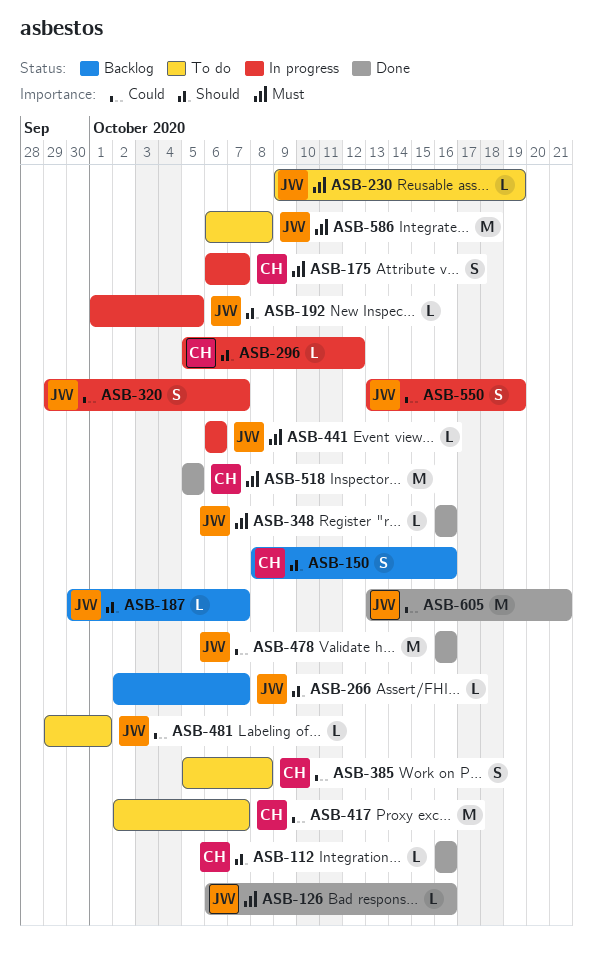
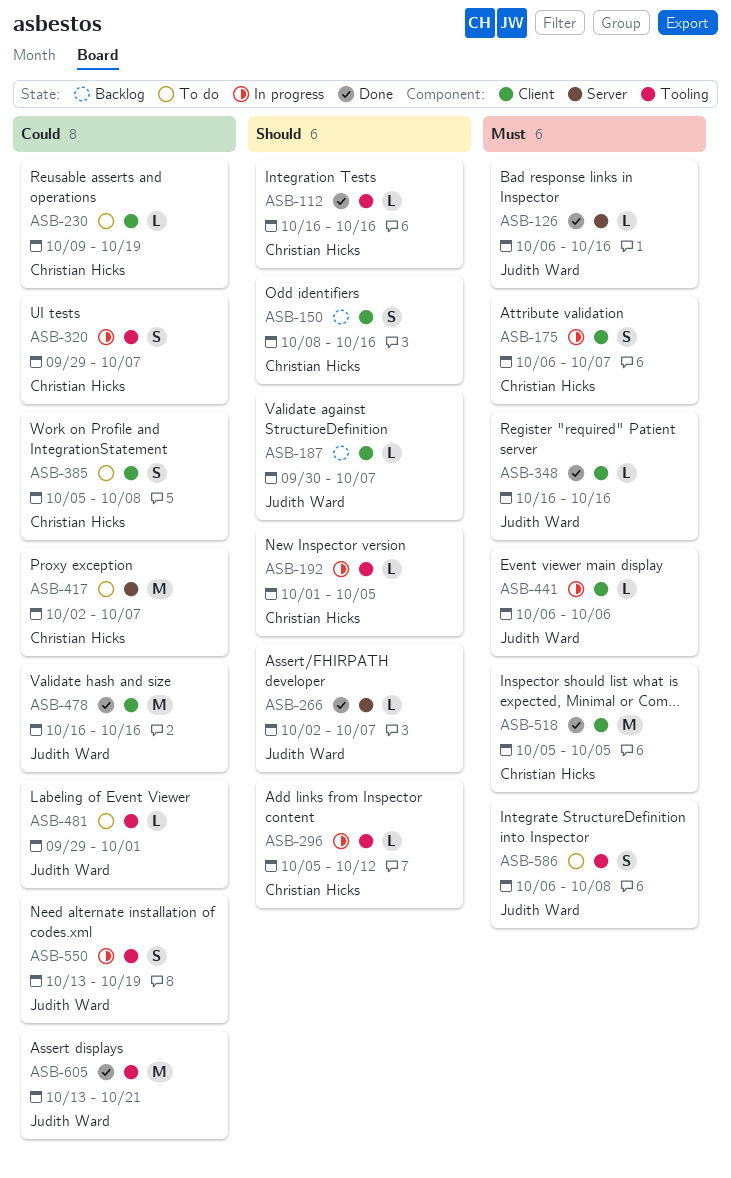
ASB-192, owner: Judith Ward -> Christian Hicks
ASB-230, owner: Judith Ward -> Christian Hicks
ASB-230, priority: Must -> Could
ASB-266, status: Backlog -> Done
ASB-320, owner: Judith Ward -> Christian Hicks
ASB-586, estimate: M -> S

